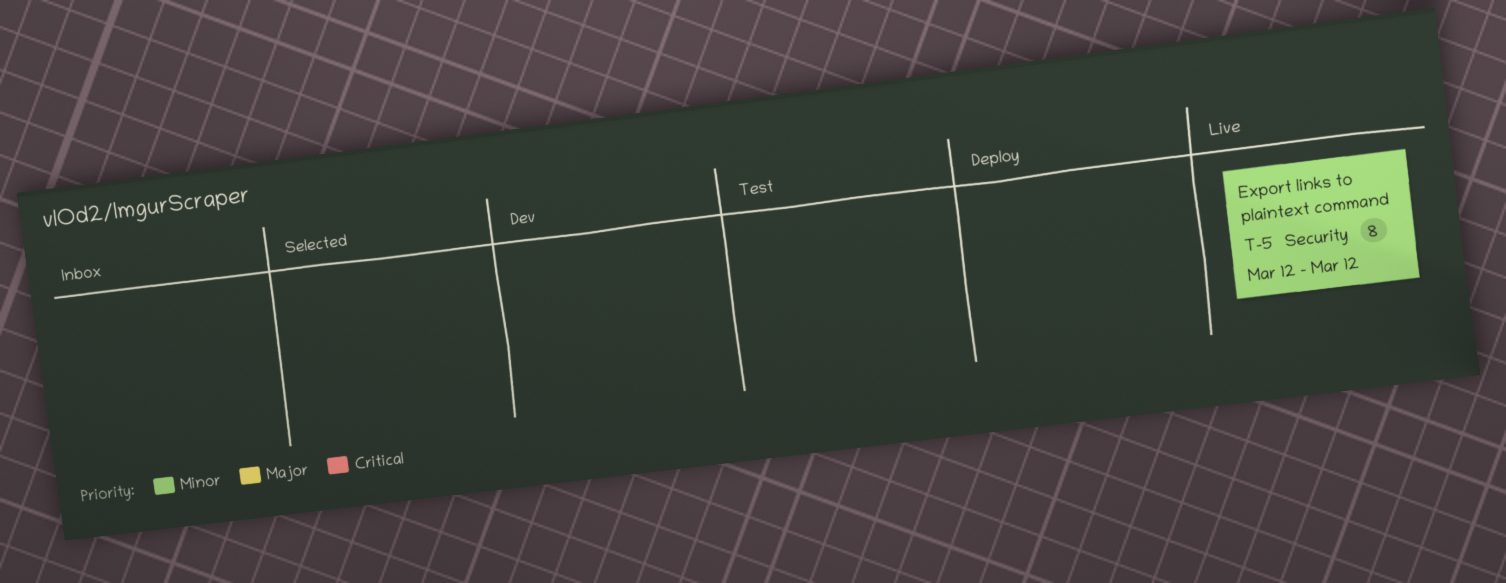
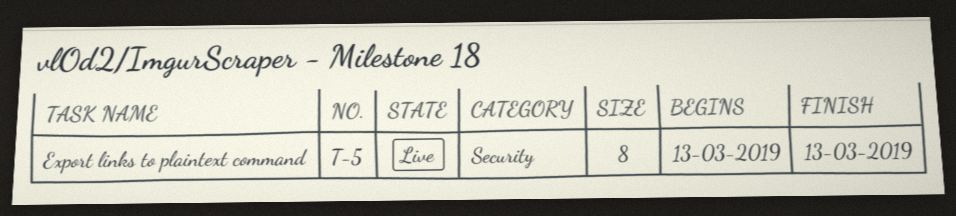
T-5, start: Mar 12 -> Mar 13
T-5, due: Mar 12 -> Mar 13

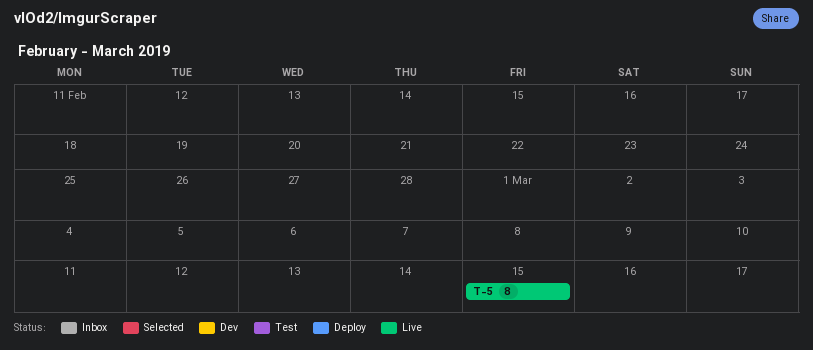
T-5, start: Mar 13 -> Mar 15
T-5, due: Mar 13 -> Mar 15

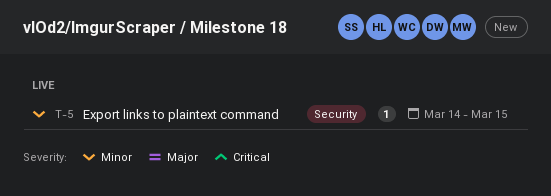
T-5, estimate: 8 -> 1
T-5, start: Mar 15 -> Mar 14

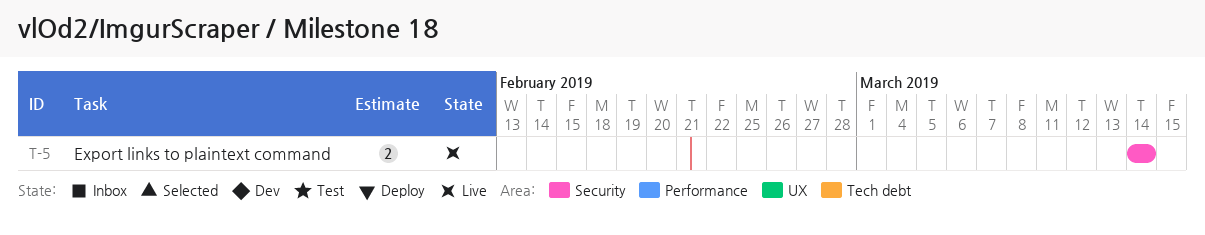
T-5, estimate: 1 -> 2
T-5, due: Mar 15 -> Mar 14

